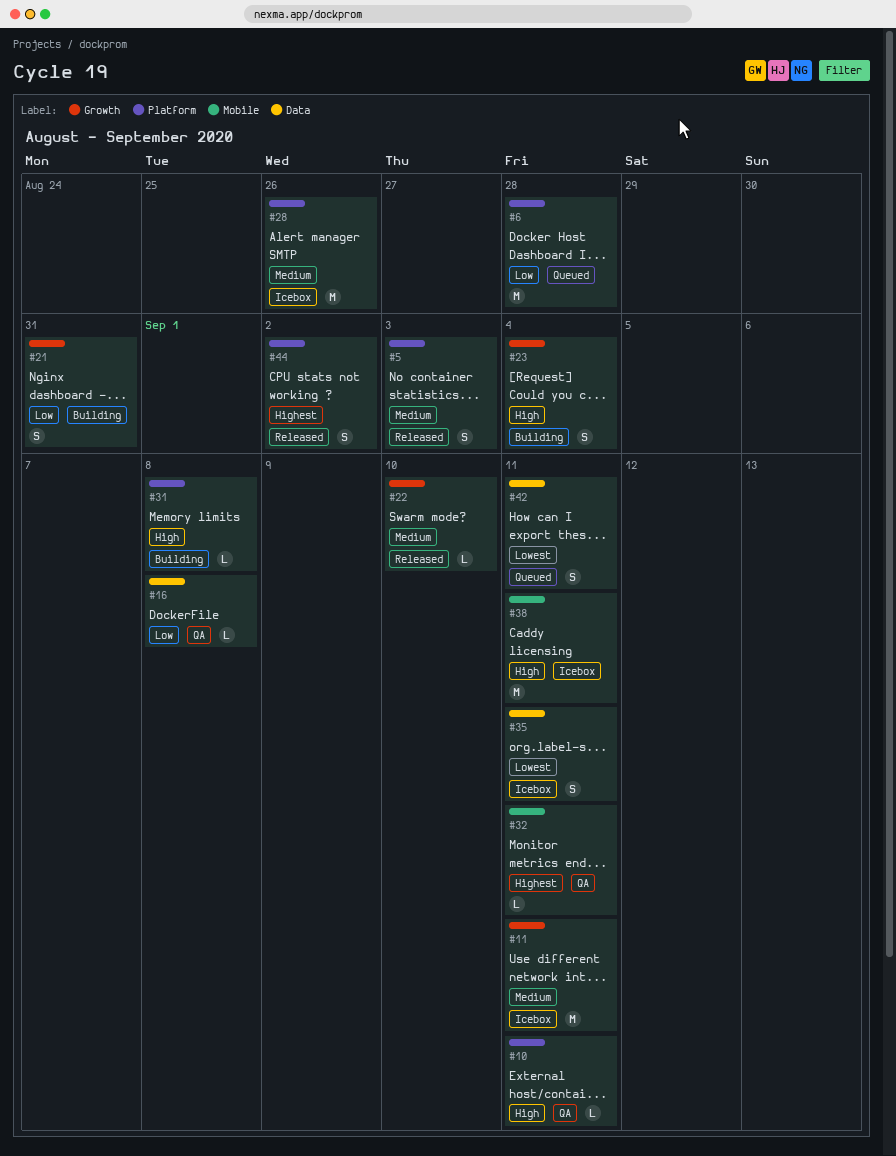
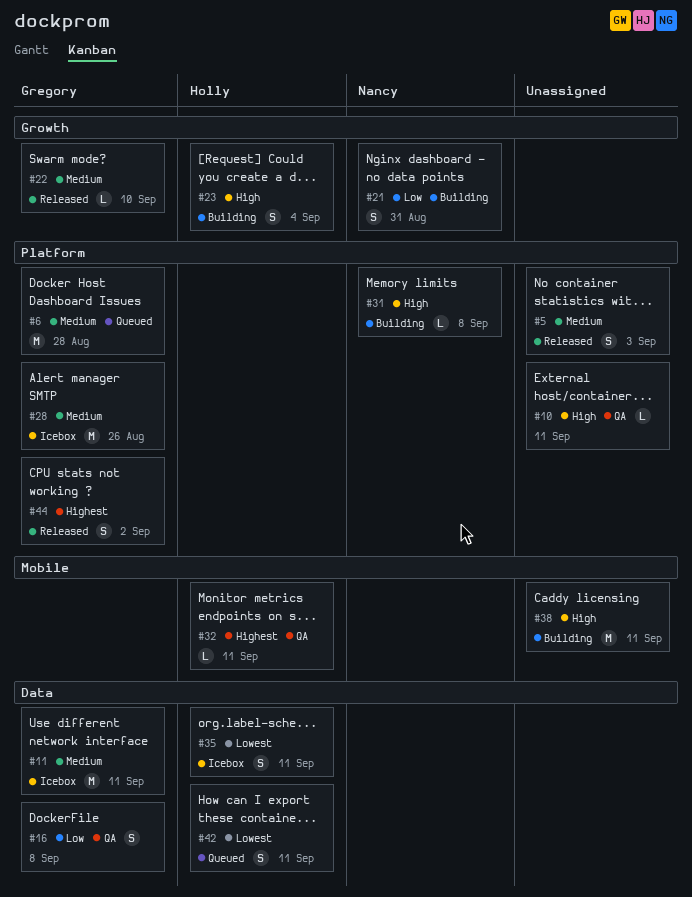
#6, priority: Low -> Medium
#11, label: Growth -> Data
#16, estimate: L -> S
#38, status: Icebox -> Building

